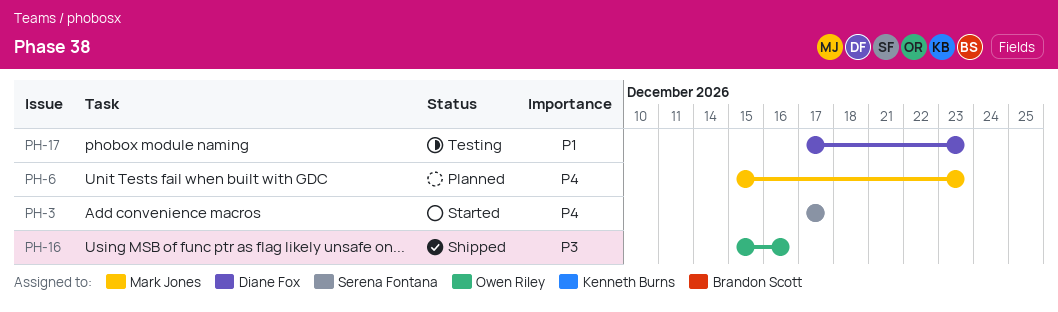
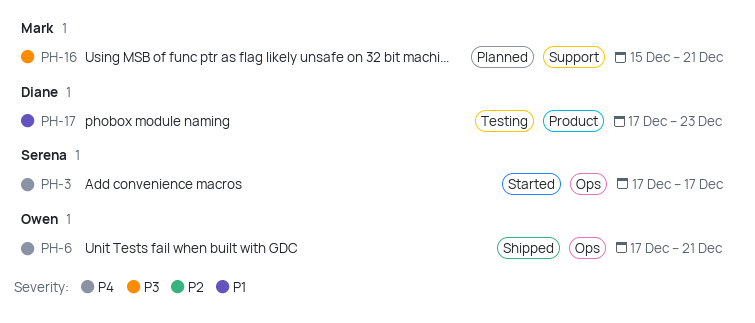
PH-6, status: Planned -> Shipped
PH-6, owner: Mark Jones -> Owen Riley
PH-6, start: Dec 15 -> Dec 17
PH-6, due: Dec 23 -> Dec 21
PH-16, status: Shipped -> Planned
PH-16, owner: Owen Riley -> Mark Jones
PH-16, due: Dec 16 -> Dec 21

